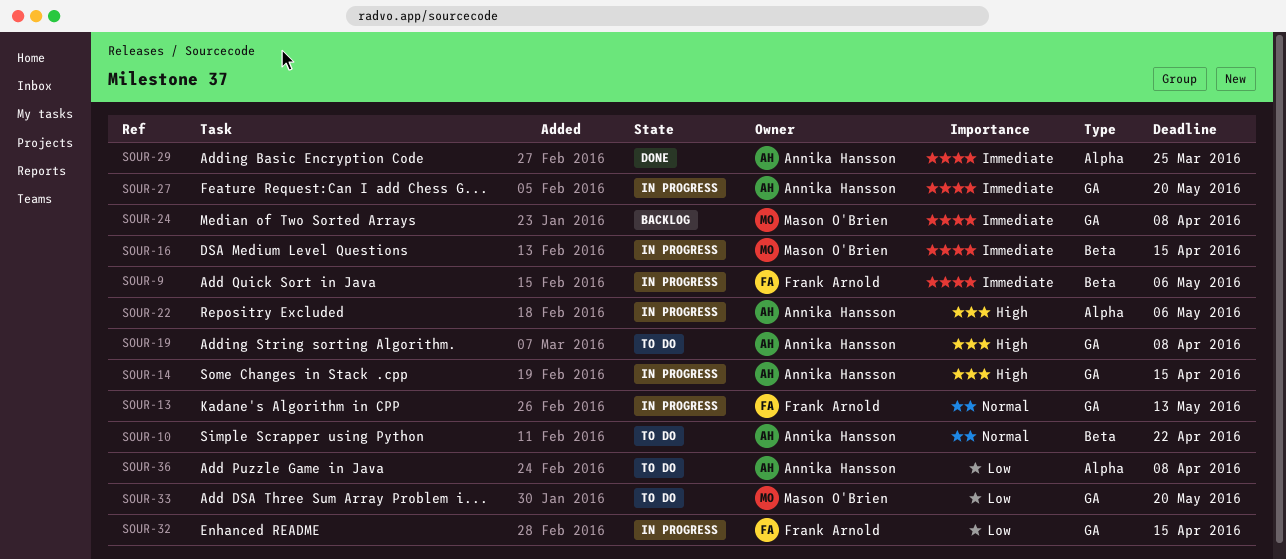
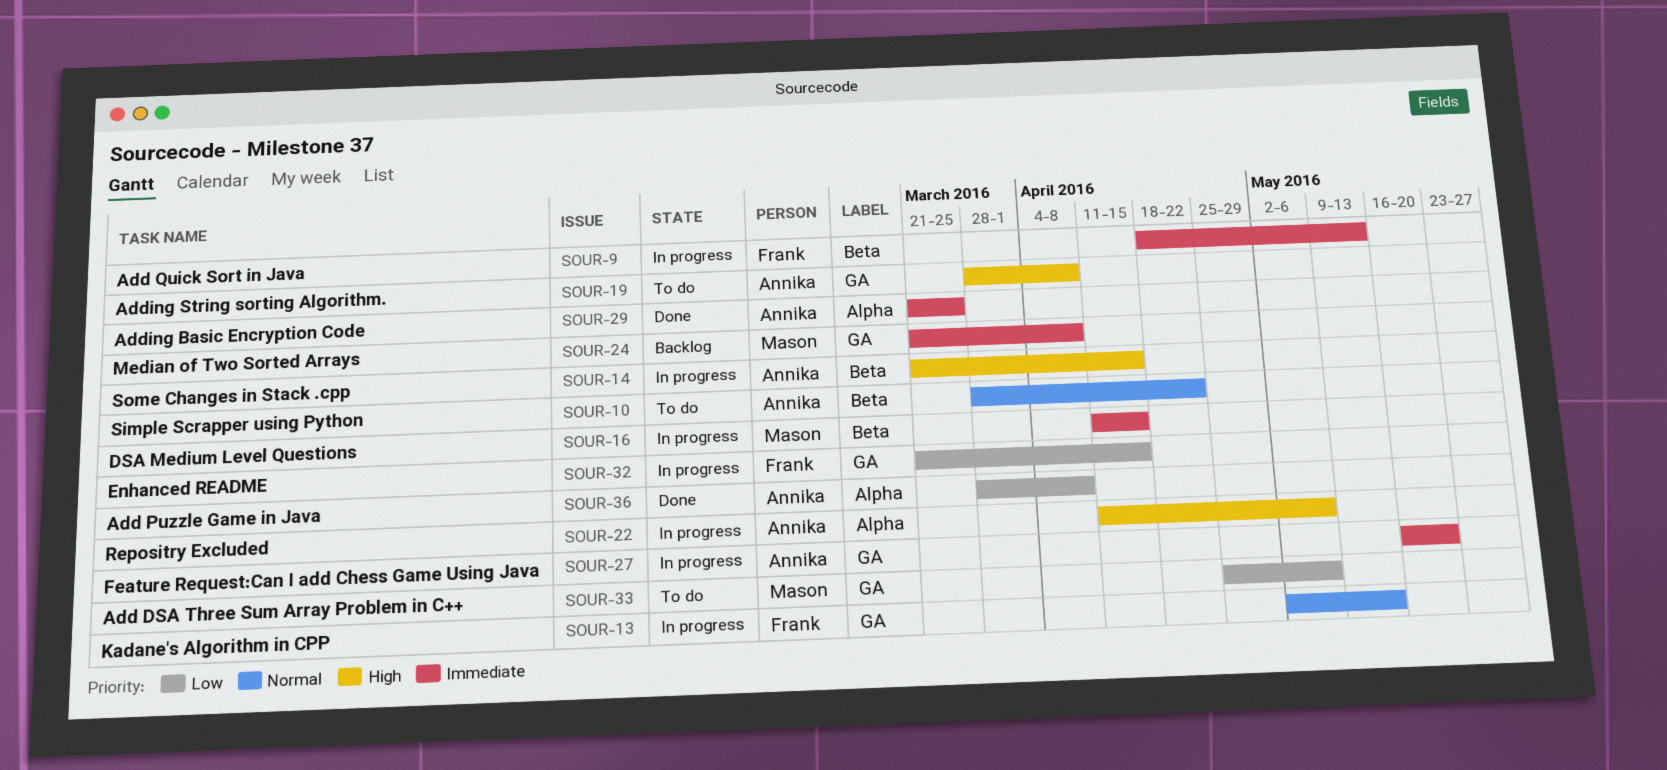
SOUR-9, due: May 6 -> May 13
SOUR-14, label: GA -> Beta
SOUR-33, due: May 20 -> May 6
SOUR-36, status: To do -> Done

